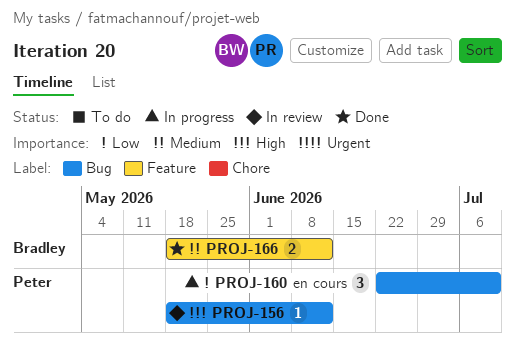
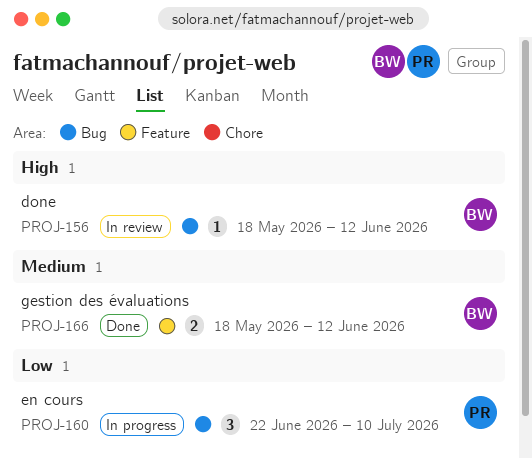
PROJ-156, owner: Peter -> Bradley

